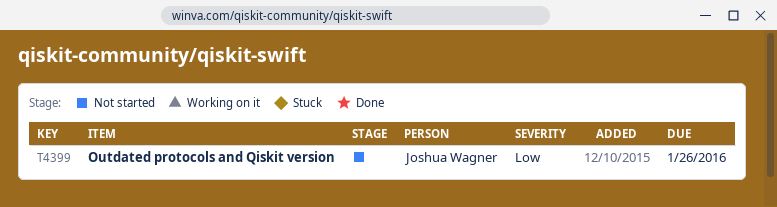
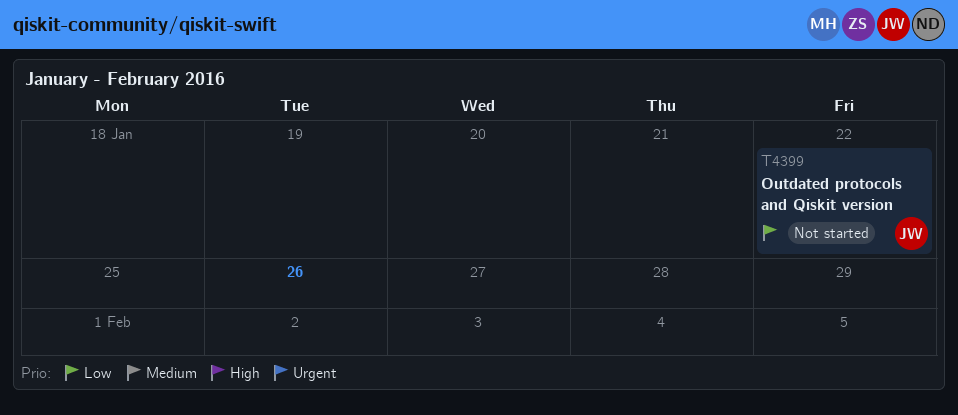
T4399, due: Jan 26 -> Jan 22

